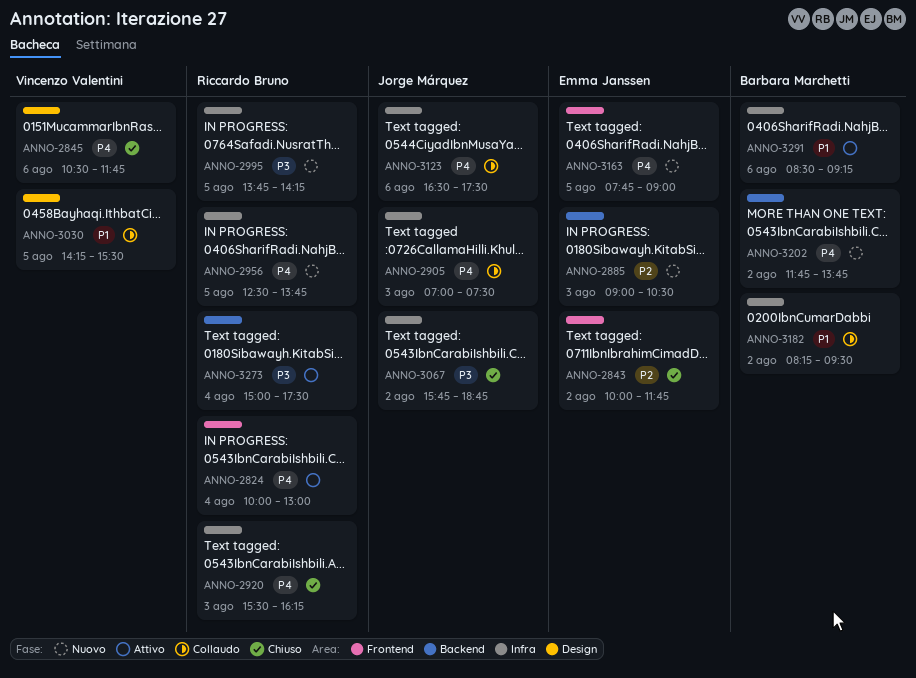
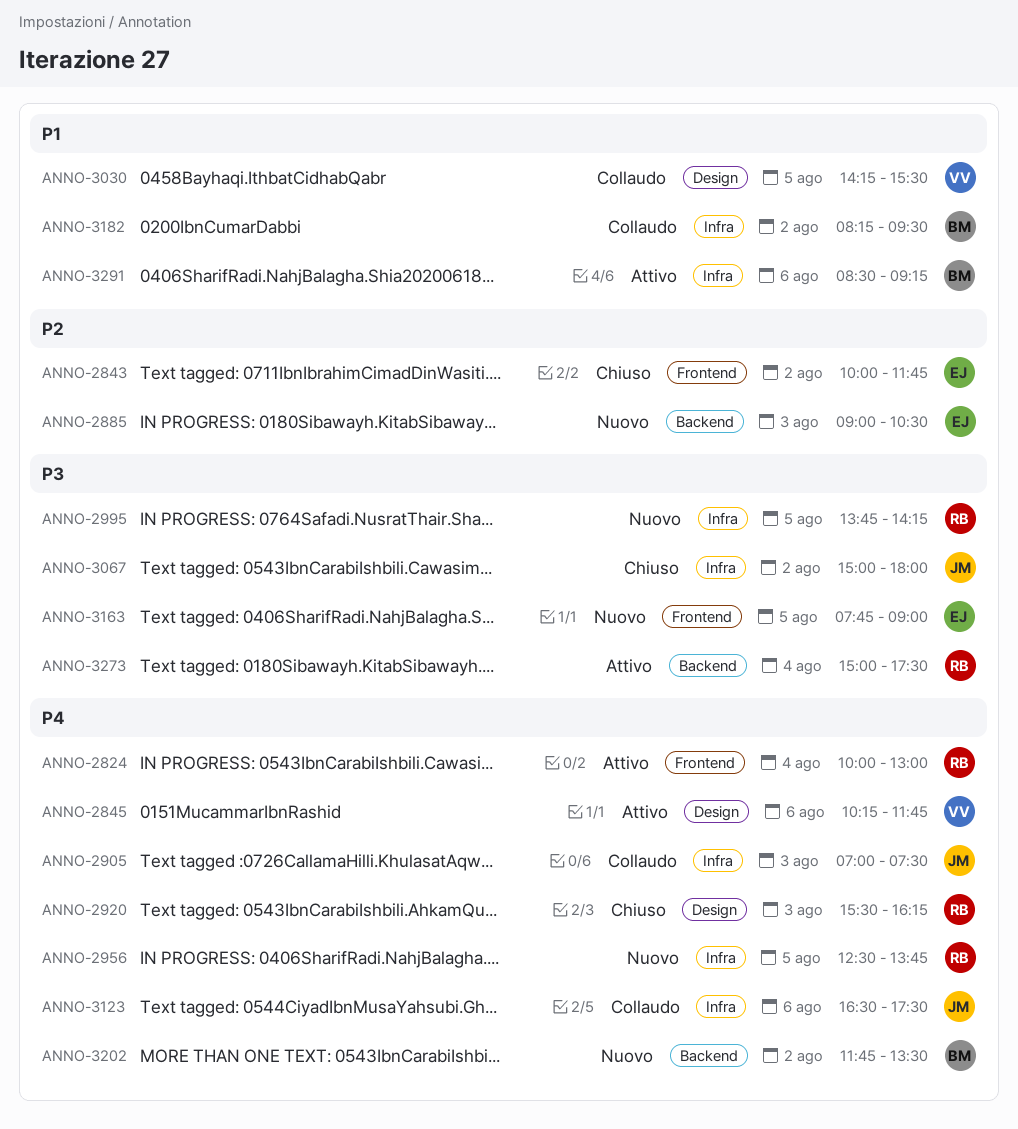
ANNO-2845, status: Chiuso -> Attivo
ANNO-2845, begins: 10:30 -> 10:15
ANNO-2920, label: Infra -> Design
ANNO-3067, begins: 15:45 -> 15:00
ANNO-3067, ends: 18:45 -> 18:00
ANNO-3163, priority: P4 -> P3
ANNO-3202, ends: 13:45 -> 13:30

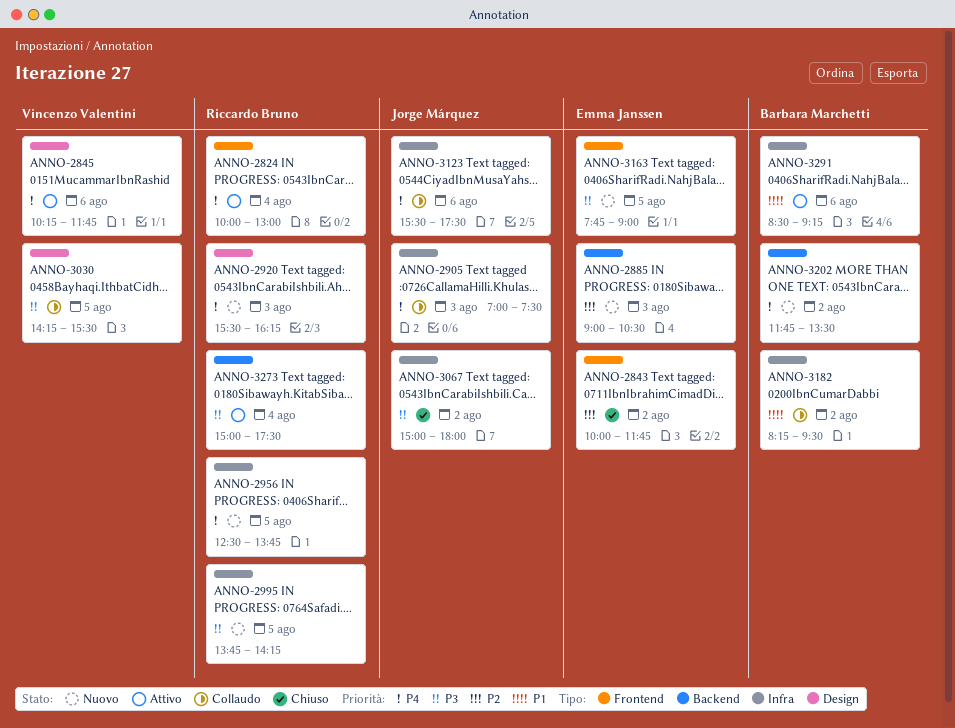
ANNO-2920, status: Chiuso -> Nuovo
ANNO-3030, priority: P1 -> P3
ANNO-3123, begins: 16:30 -> 15:30

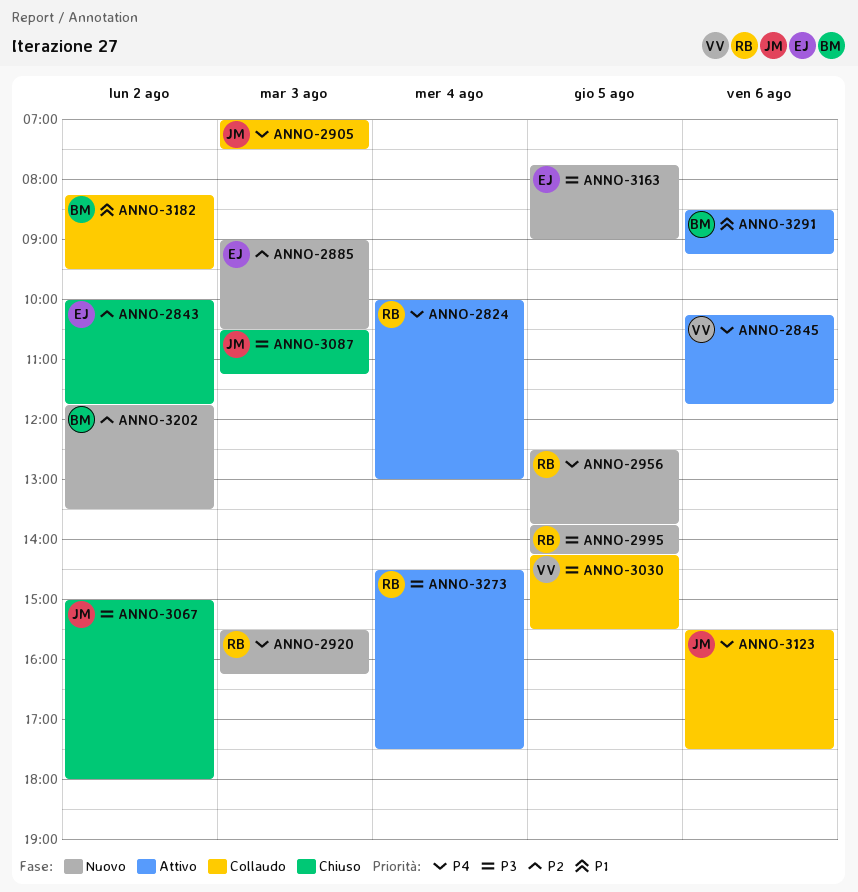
ANNO-3087: none -> present
ANNO-3202, priority: P4 -> P2
ANNO-3273, begins: 15:00 -> 14:30

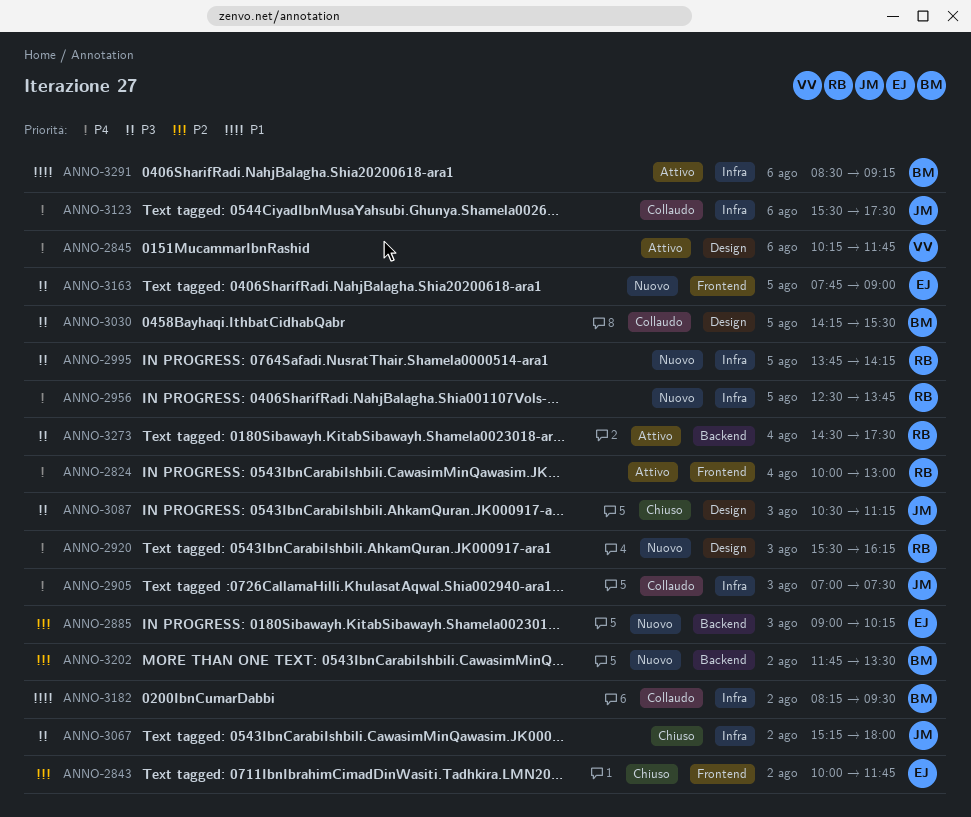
ANNO-2885, ends: 10:30 -> 10:15
ANNO-3030, owner: VV -> BM
ANNO-3067, begins: 15:00 -> 15:15

